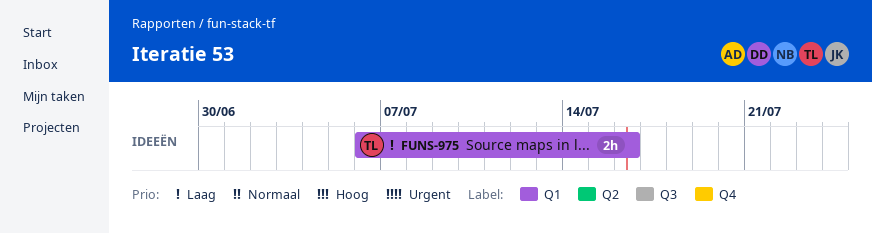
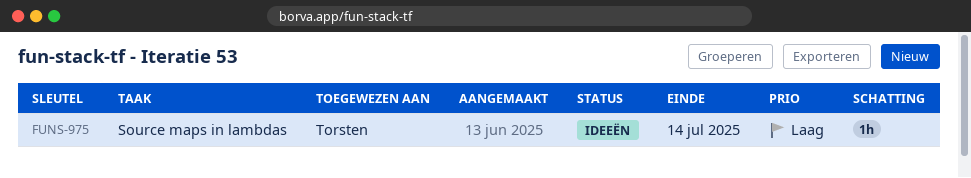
FUNS-975, estimate: 2h -> 1h
FUNS-975, due: Jul 16 -> Jul 14

